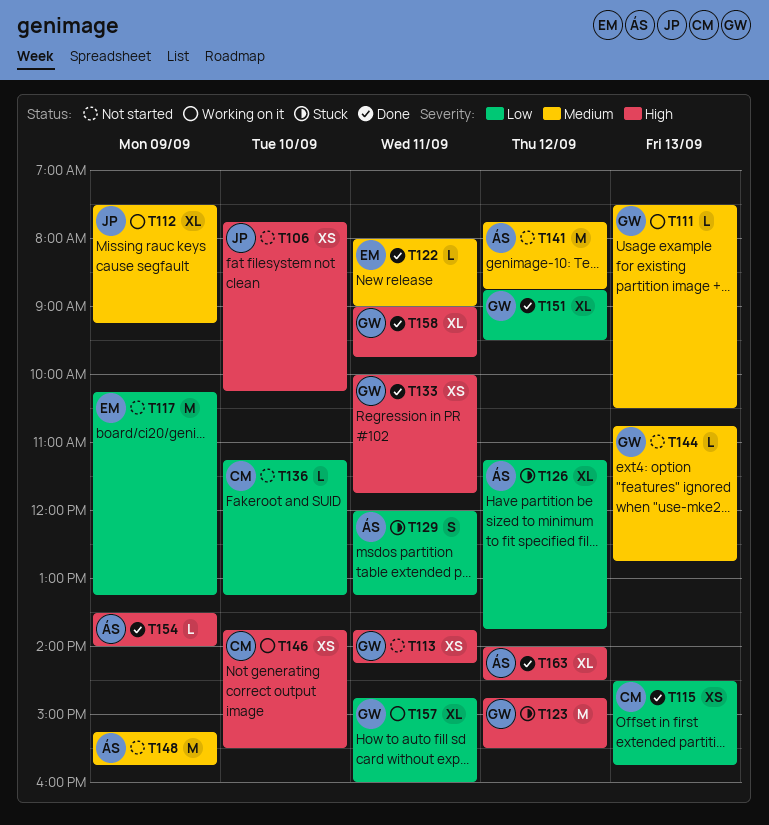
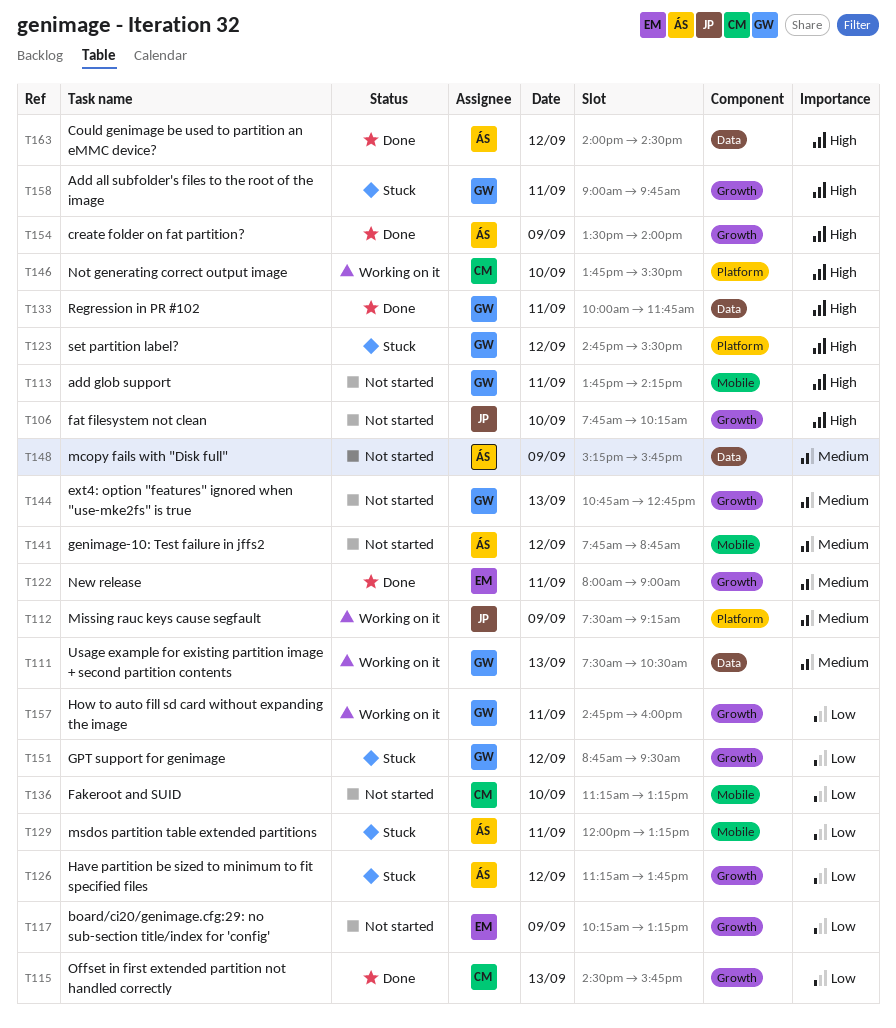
T151, status: Done -> Stuck
T158, status: Done -> Stuck

